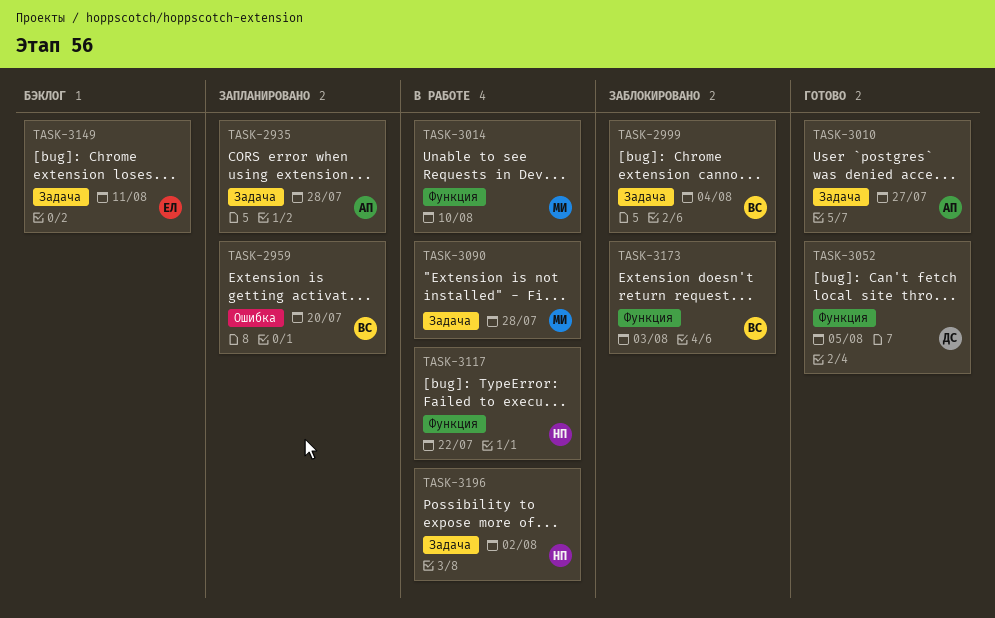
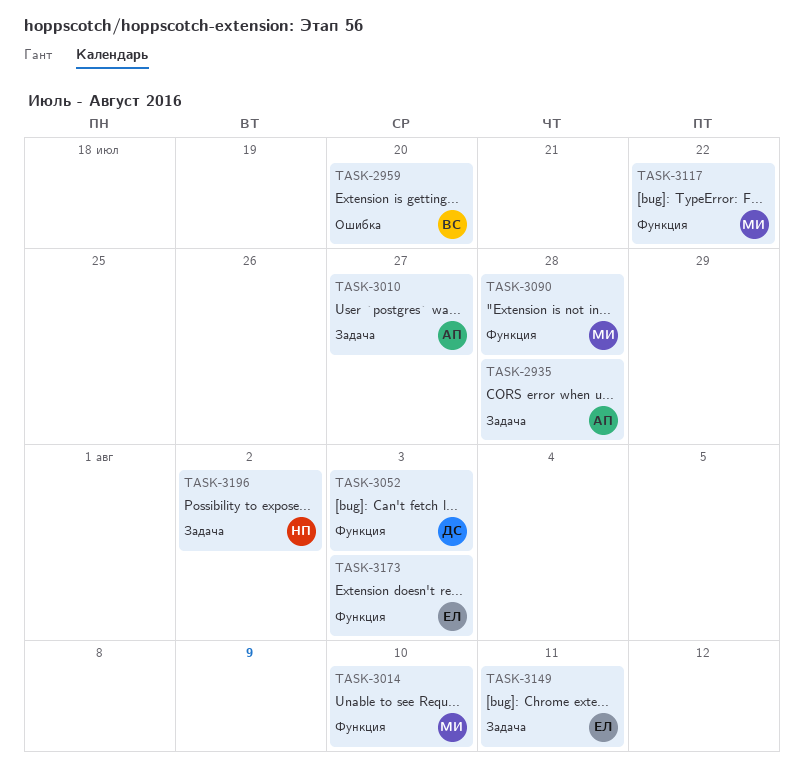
TASK-2999: present -> none
TASK-3052, due: Aug 5 -> Aug 3
TASK-3090, label: Задача -> Функция
TASK-3117, owner: НП -> МИ
TASK-3173, owner: ВС -> ЕЛ

